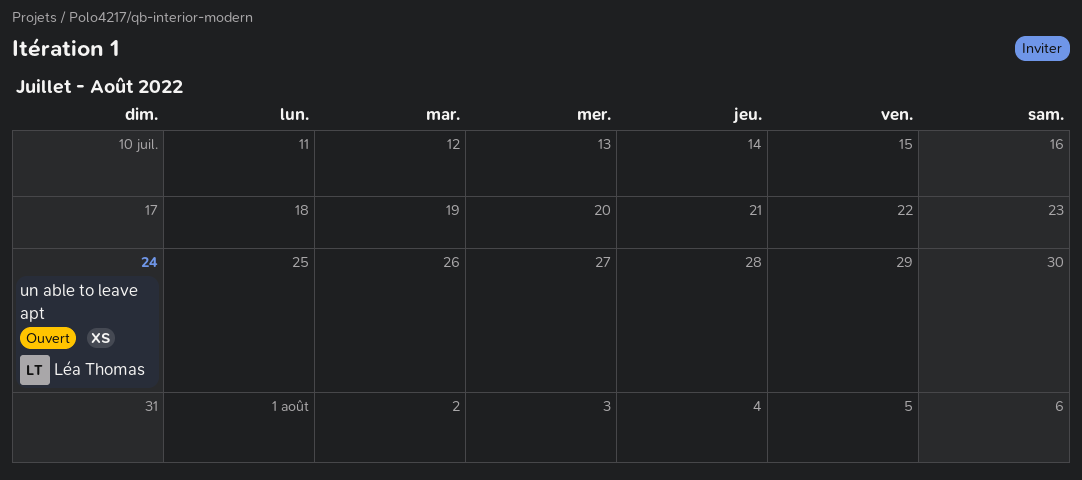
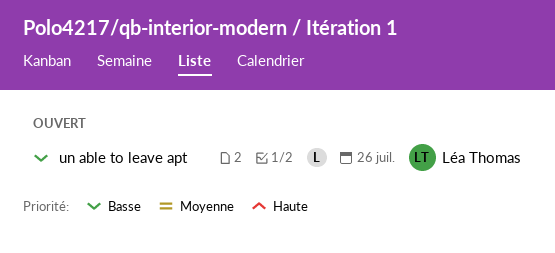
un able to leave apt, estimate: XS -> L
un able to leave apt, due: Jul 24 -> Jul 26

